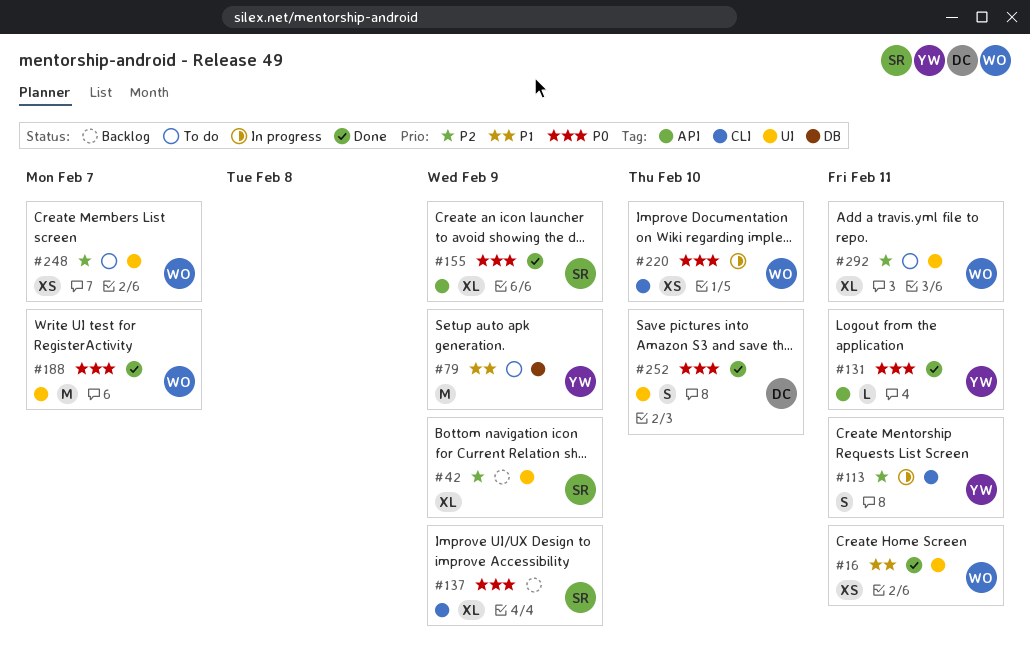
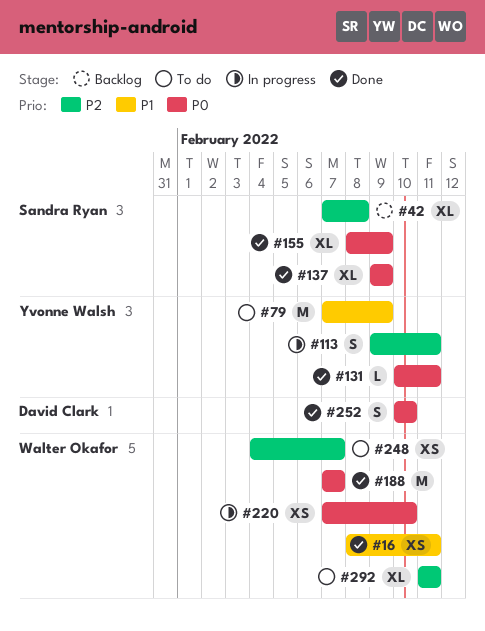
#42, due: Feb 9 -> Feb 8
#137, status: Backlog -> Done

